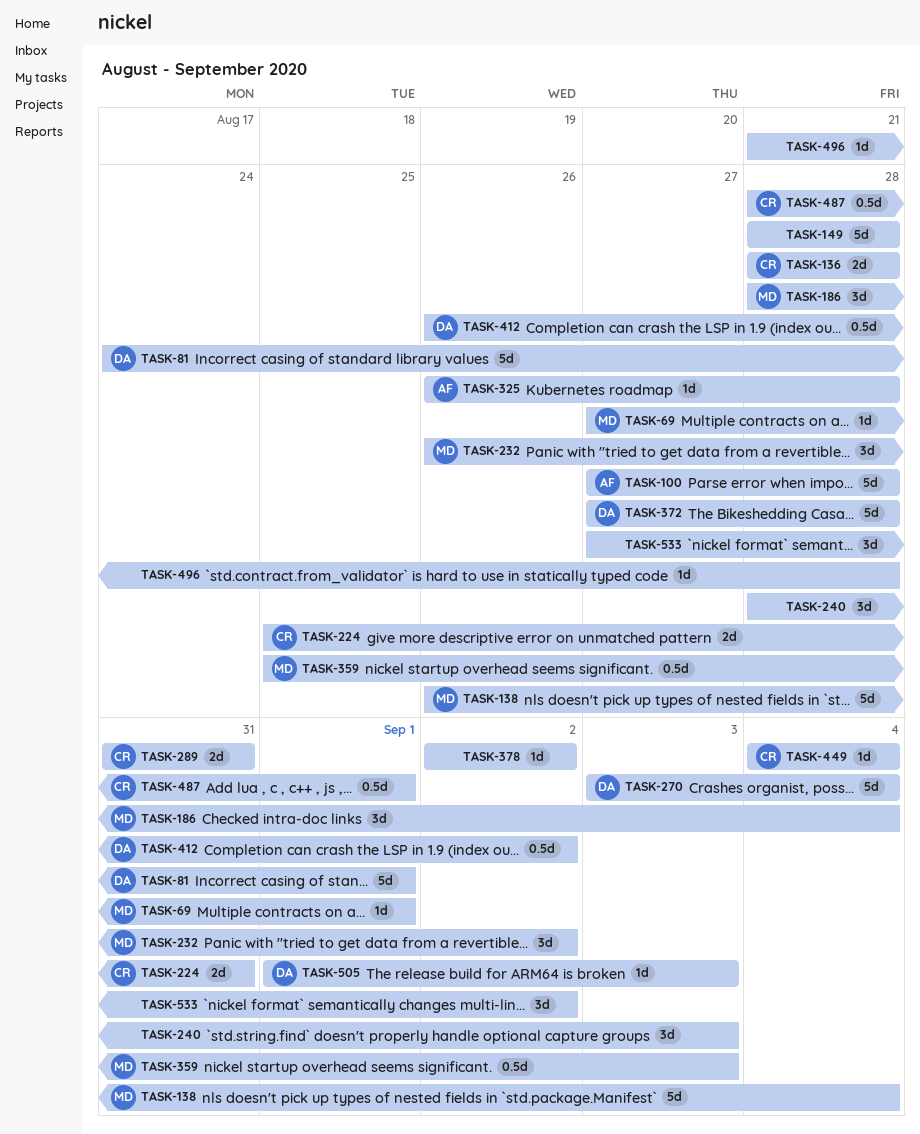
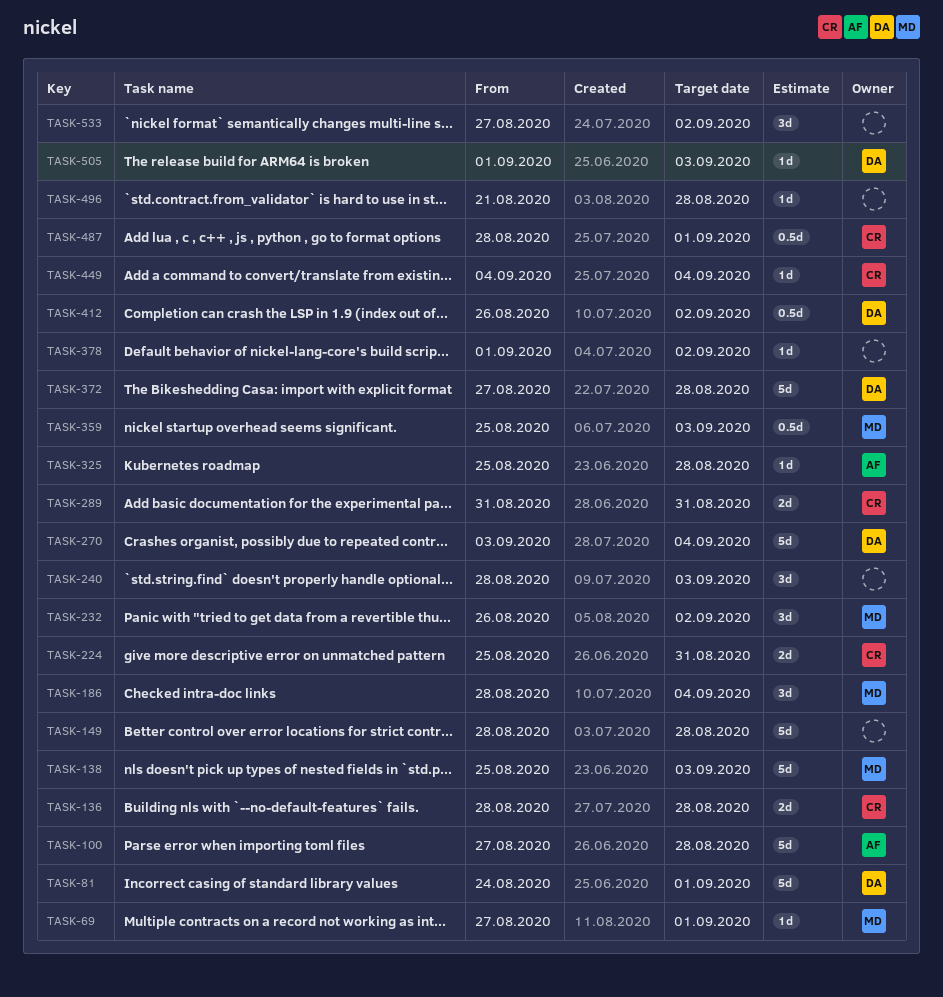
TASK-138, start: Aug 26 -> Aug 25
TASK-138, due: Sep 4 -> Sep 3
TASK-325, start: Aug 26 -> Aug 25
TASK-378, start: Sep 2 -> Sep 1

